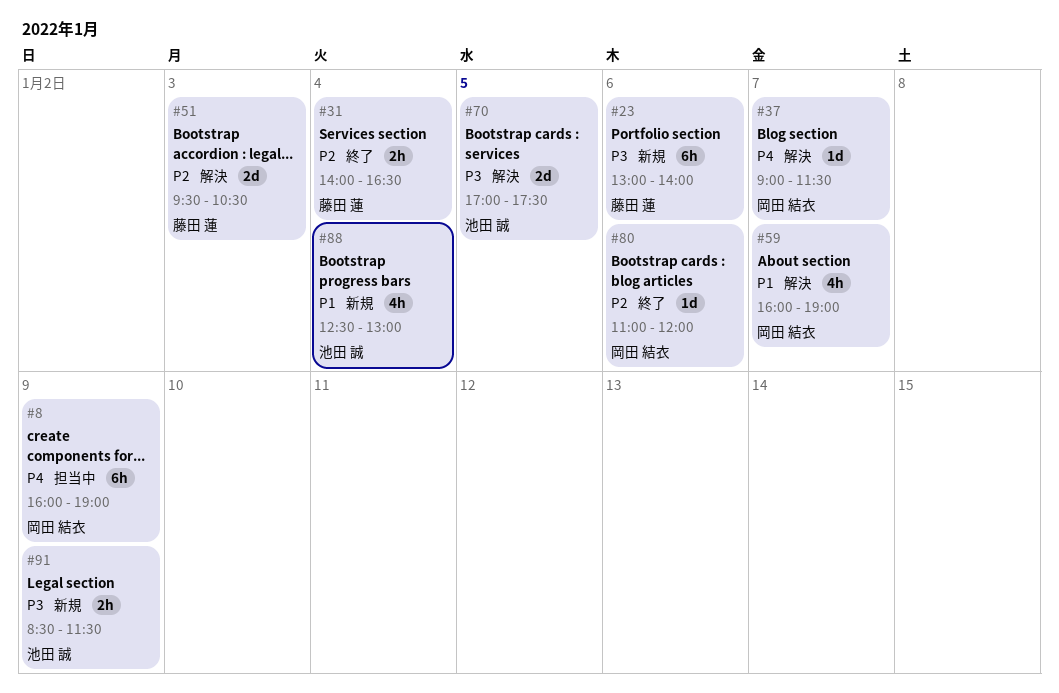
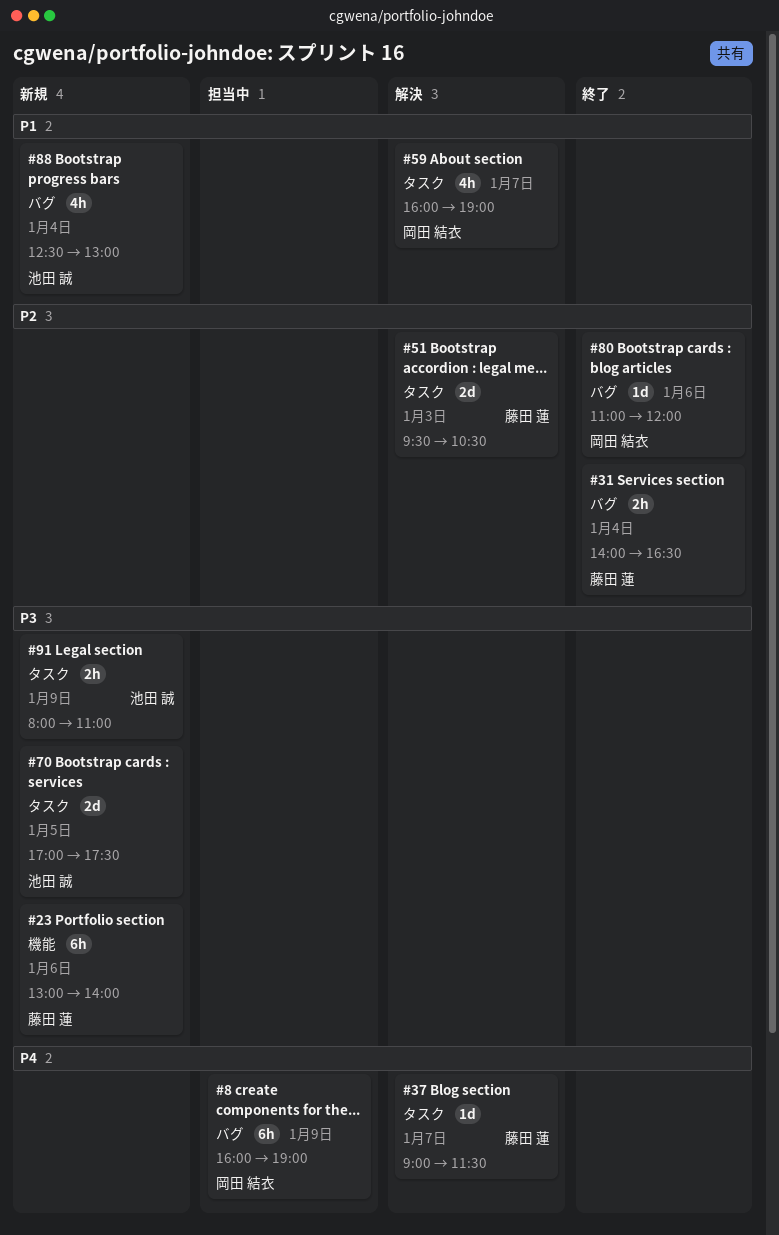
#37, owner: 岡田 結衣 -> 藤田 蓮
#70, status: 解決 -> 新規
#91, begins: 08:30 -> 08:00
#91, ends: 11:30 -> 11:00

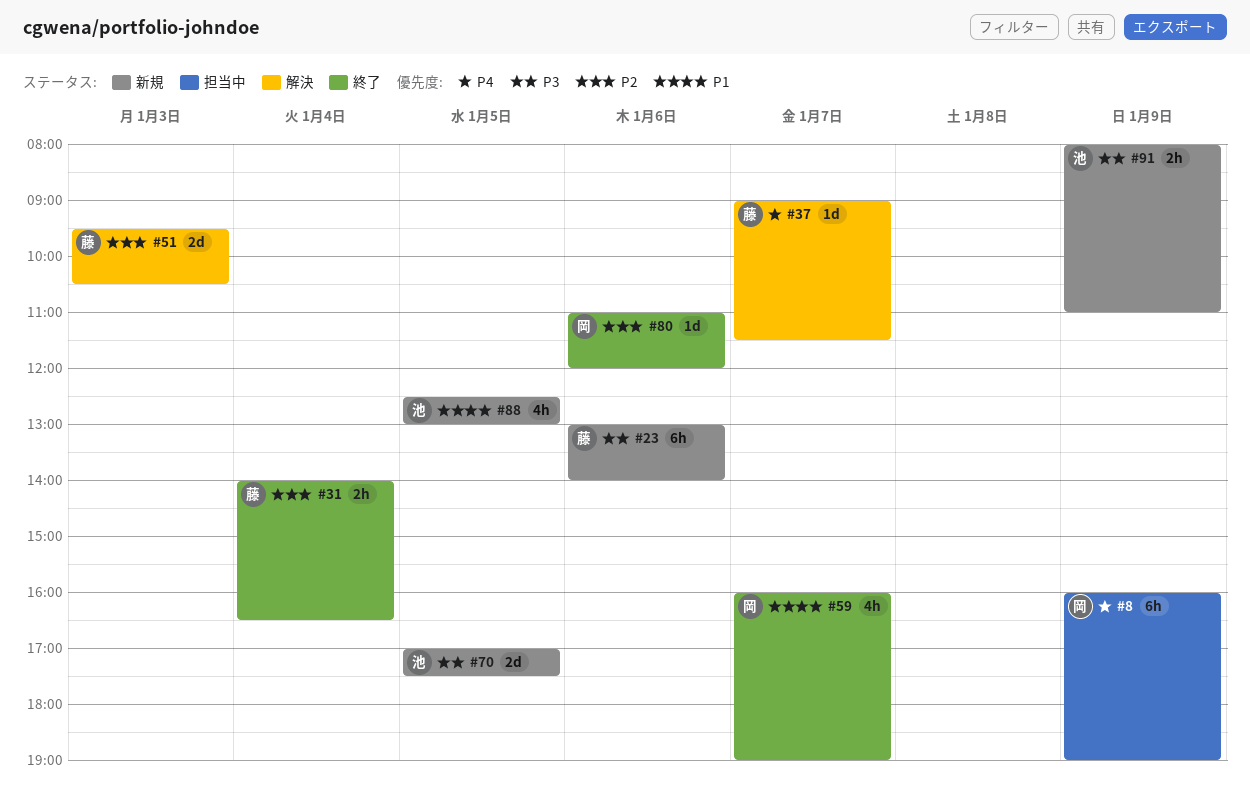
#59, status: 解決 -> 終了
#88, day: Jan 4 -> Jan 5

